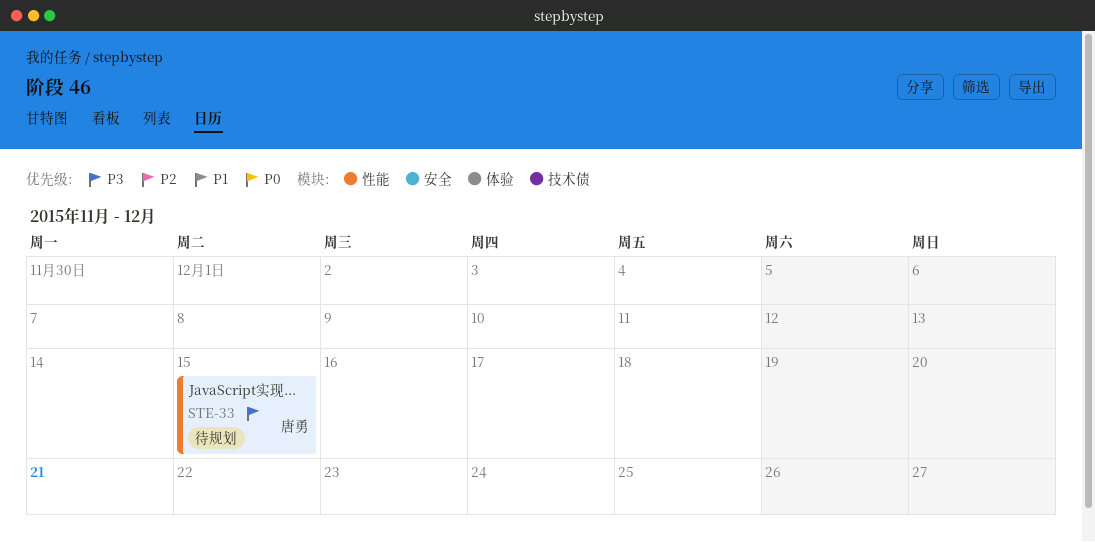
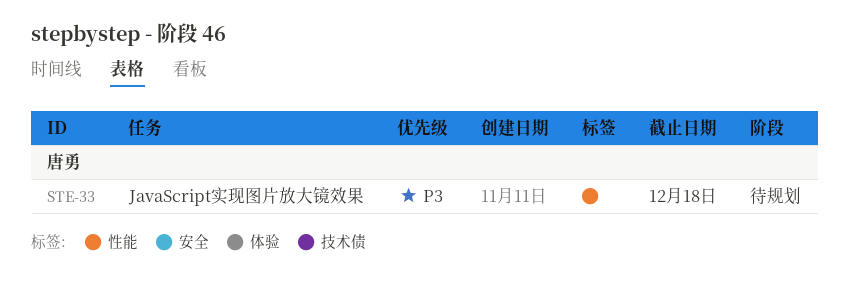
STE-33, due: Dec 15 -> Dec 18

